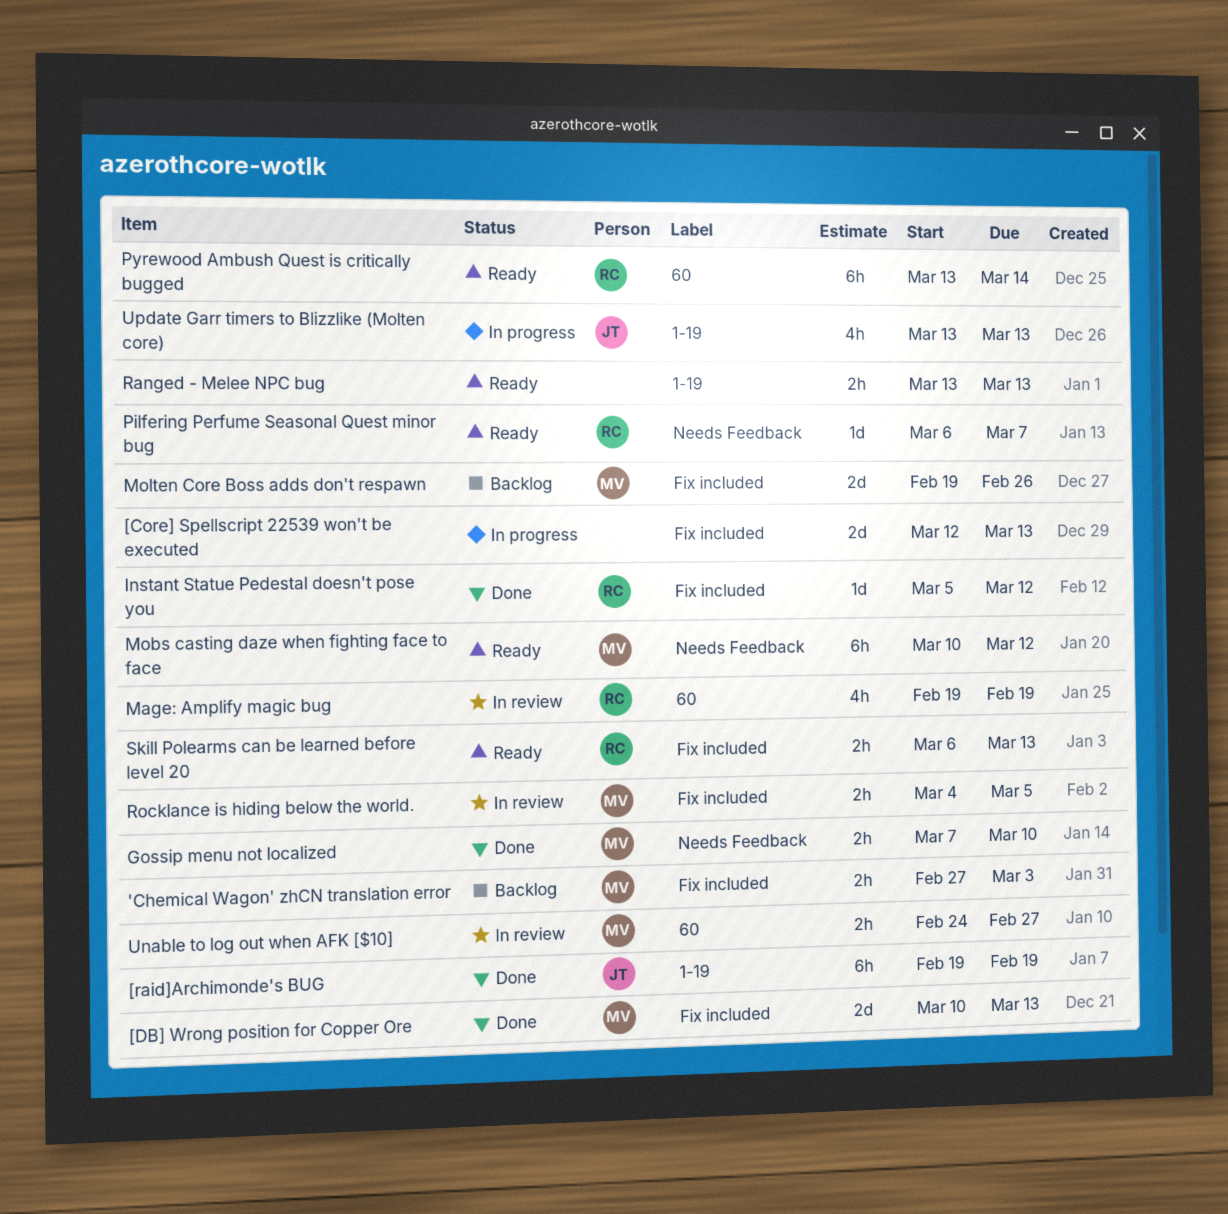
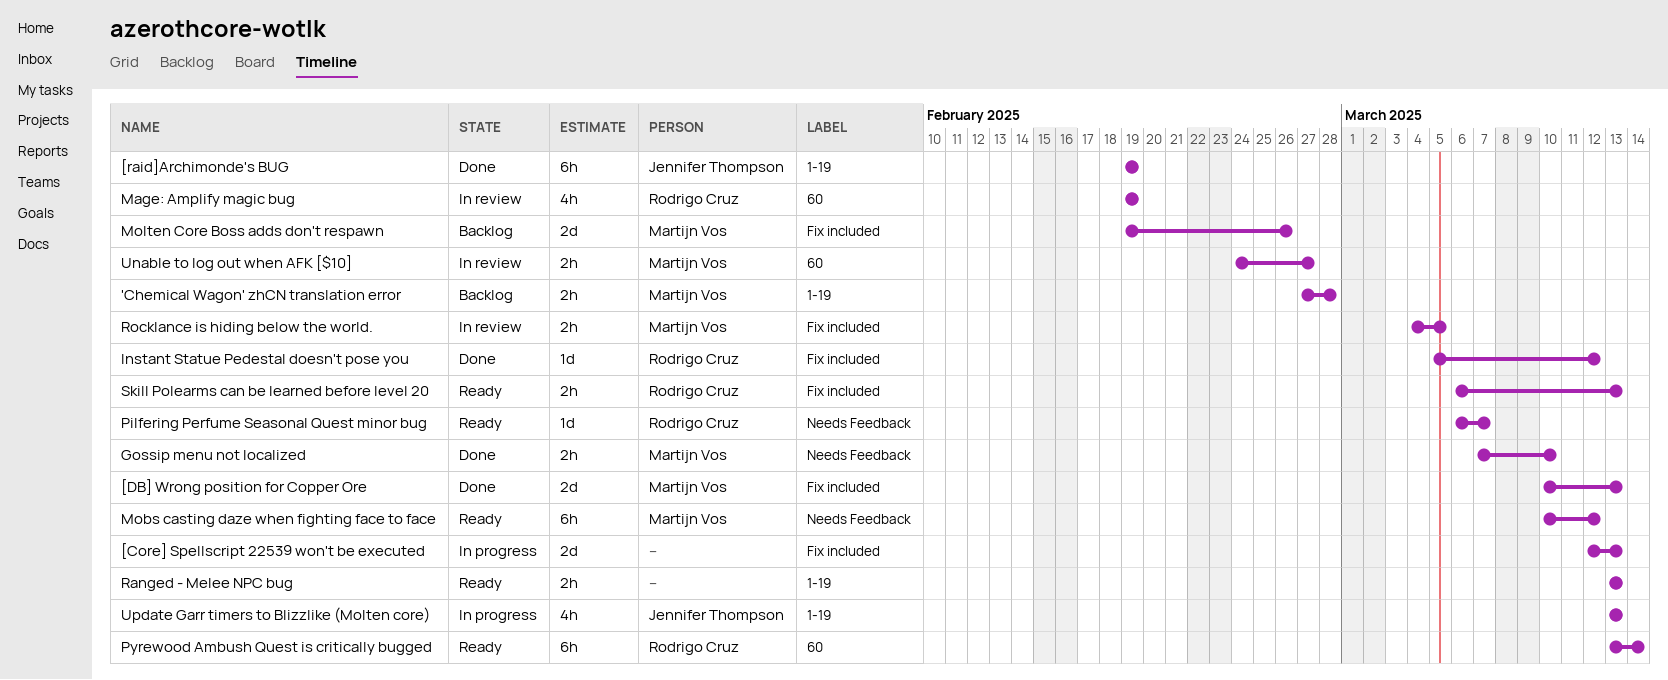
'Chemical Wagon' zhCN translation error, label: Fix included -> 1-19
'Chemical Wagon' zhCN translation error, due: Mar 3 -> Feb 28

